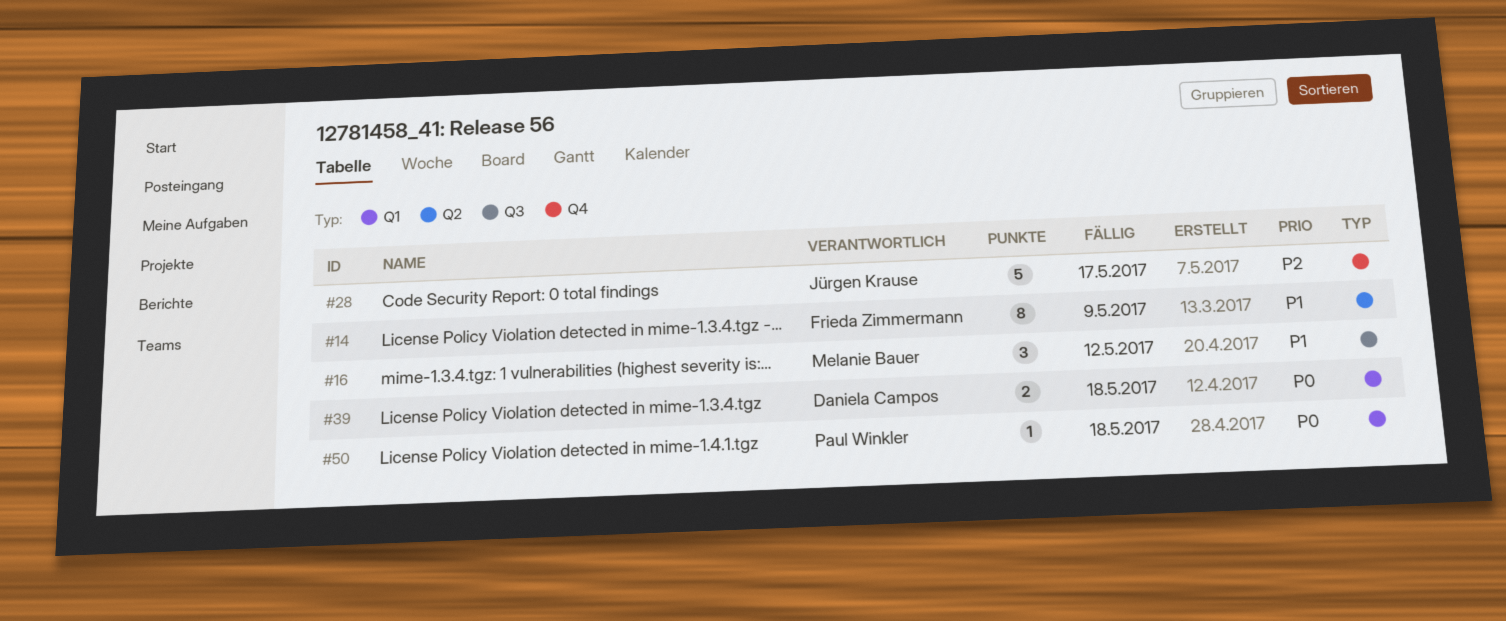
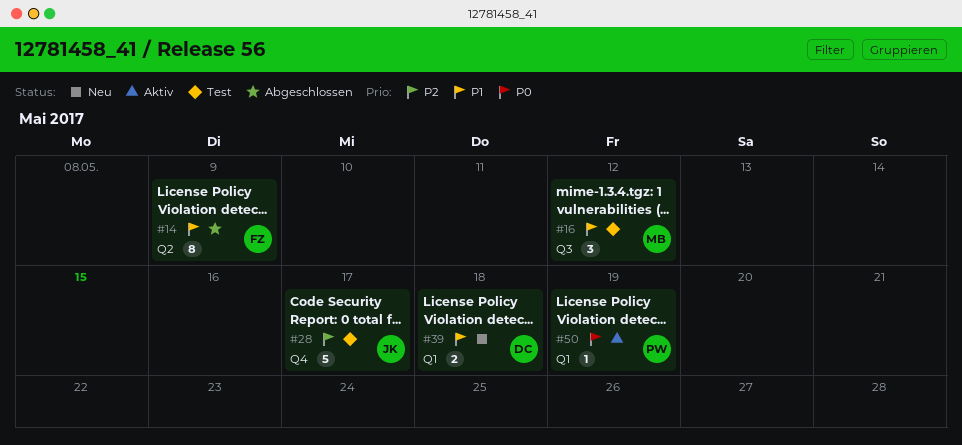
#39, priority: P0 -> P1
#50, due: May 18 -> May 19

